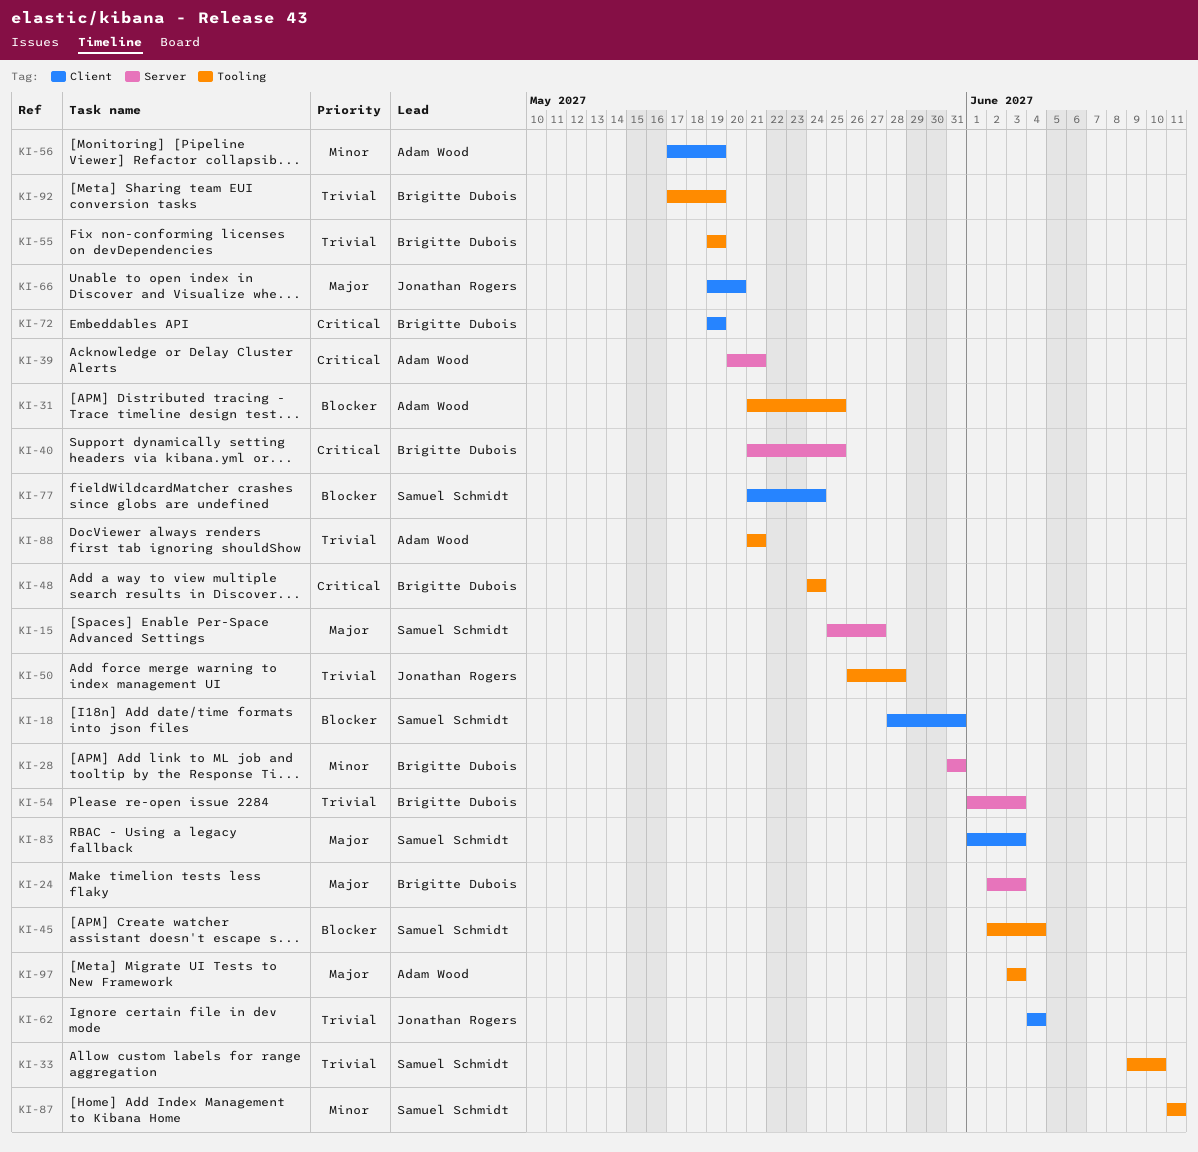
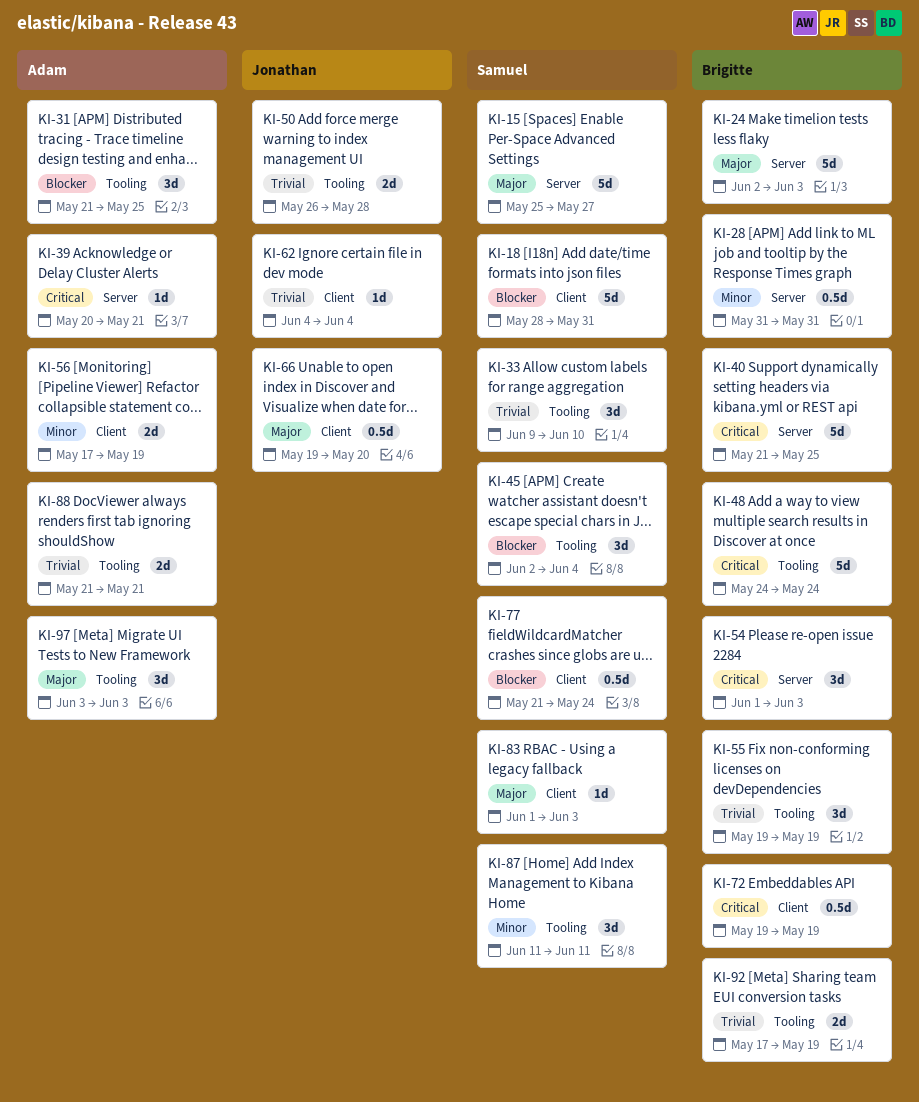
KI-54, priority: Trivial -> Critical

